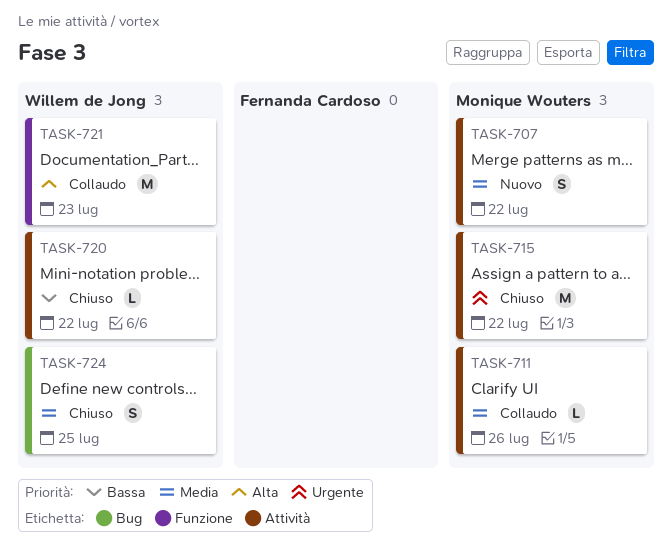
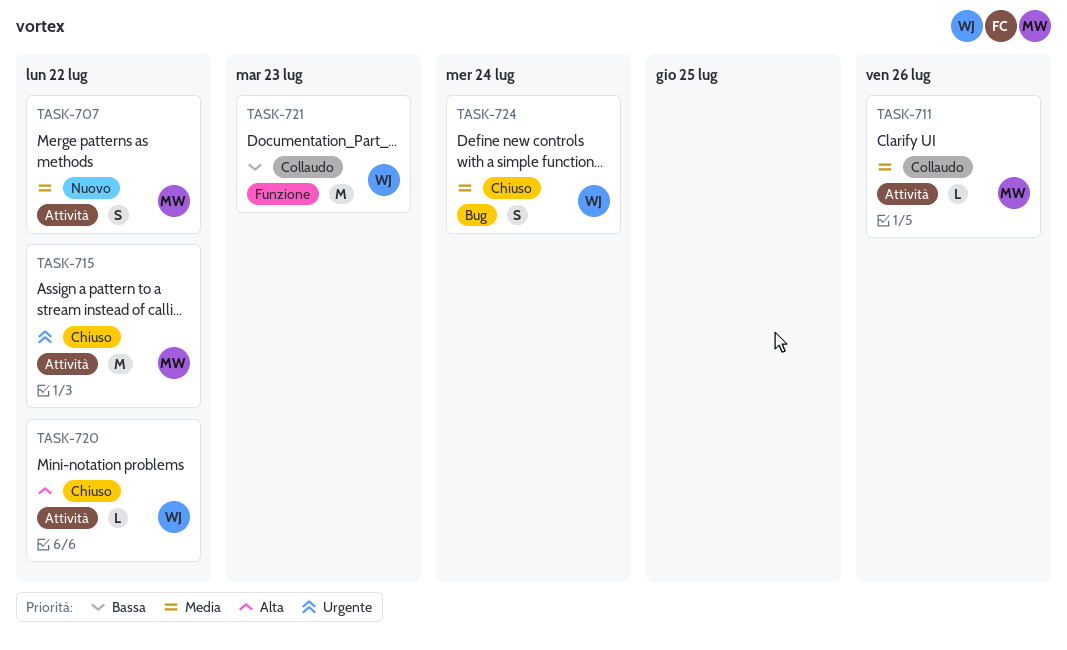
TASK-720, priority: Bassa -> Alta
TASK-721, priority: Alta -> Bassa
TASK-724, due: Jul 25 -> Jul 24

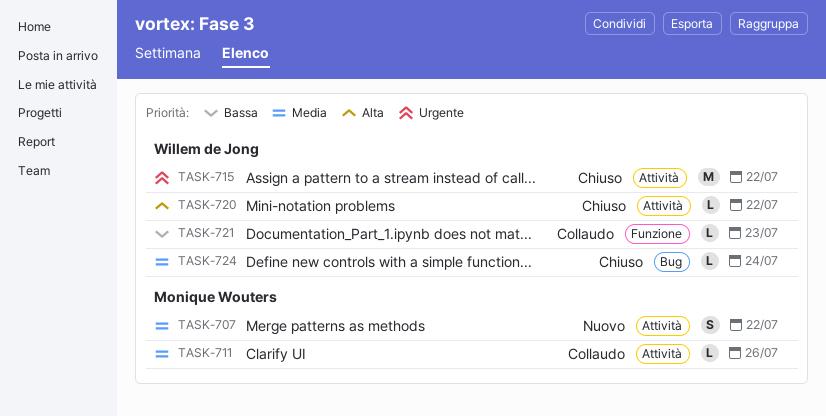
TASK-715, owner: Monique Wouters -> Willem de Jong
TASK-721, estimate: M -> L
TASK-724, estimate: S -> L

